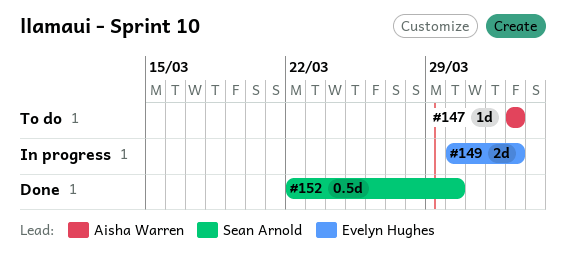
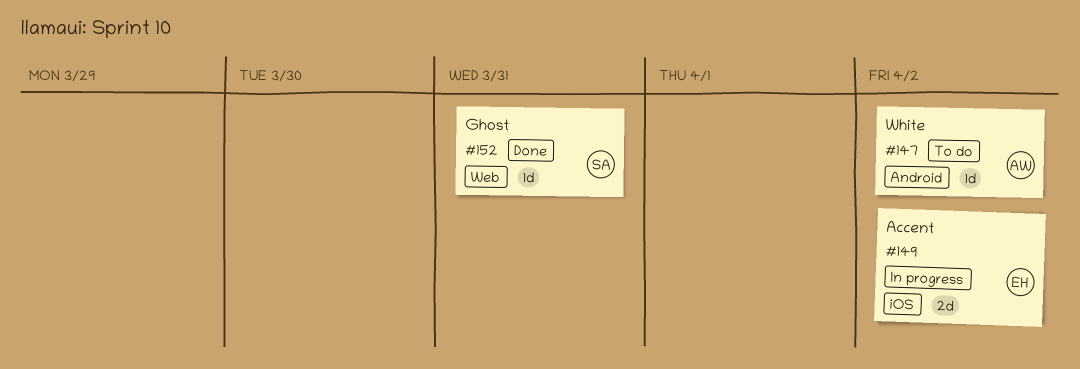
#152, estimate: 0.5d -> 1d
#152, due: Mar 30 -> Mar 31

